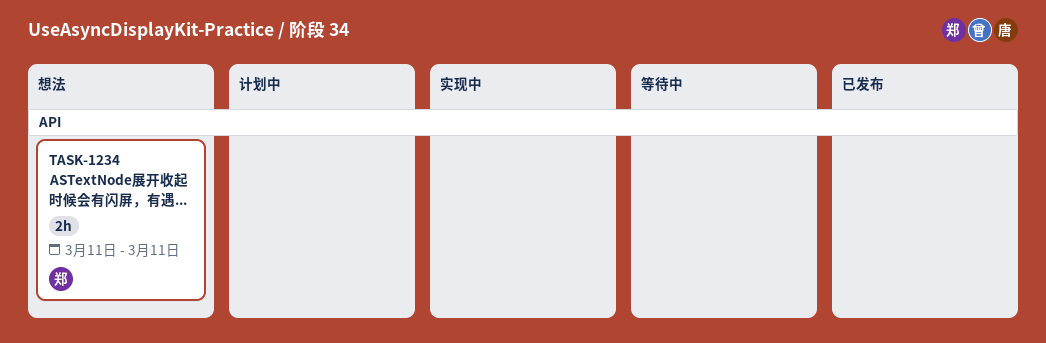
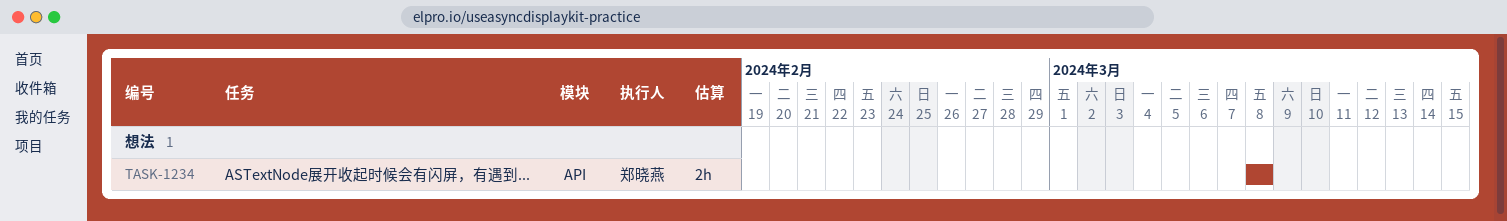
TASK-1234, start: Mar 11 -> Mar 8
TASK-1234, due: Mar 11 -> Mar 8

